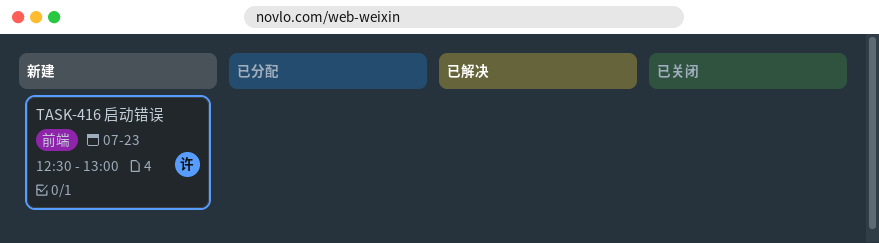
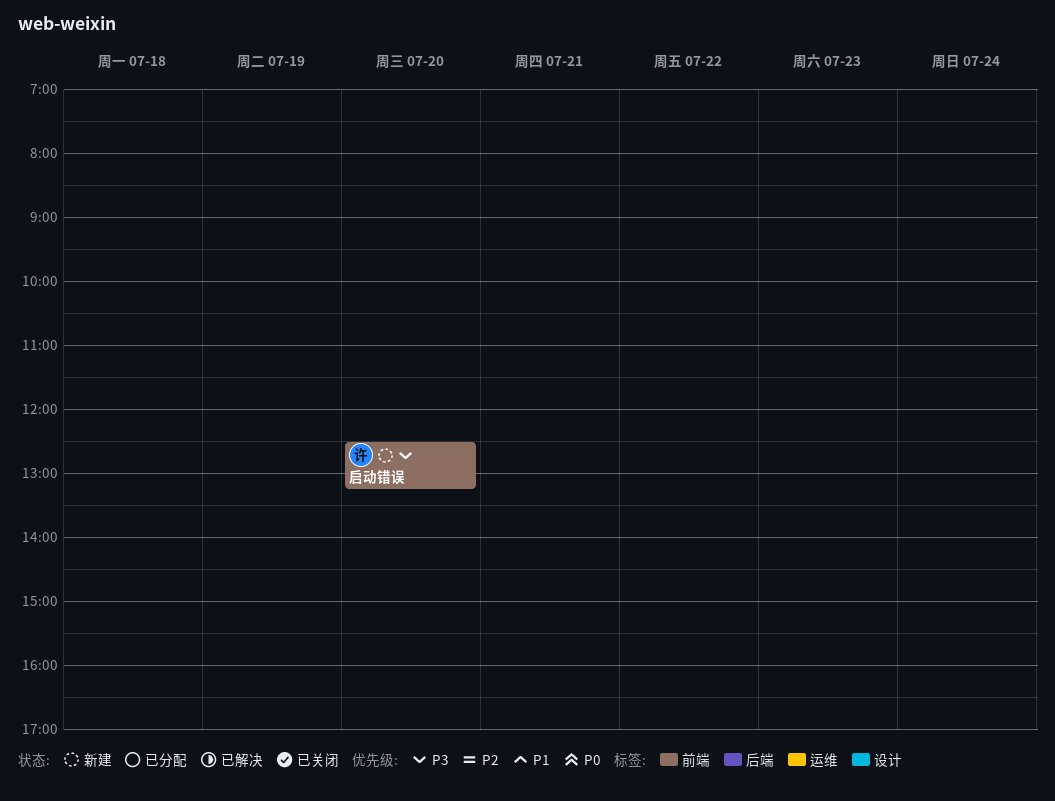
启动错误, day: Jul 23 -> Jul 20
启动错误, ends: 13:00 -> 13:15

